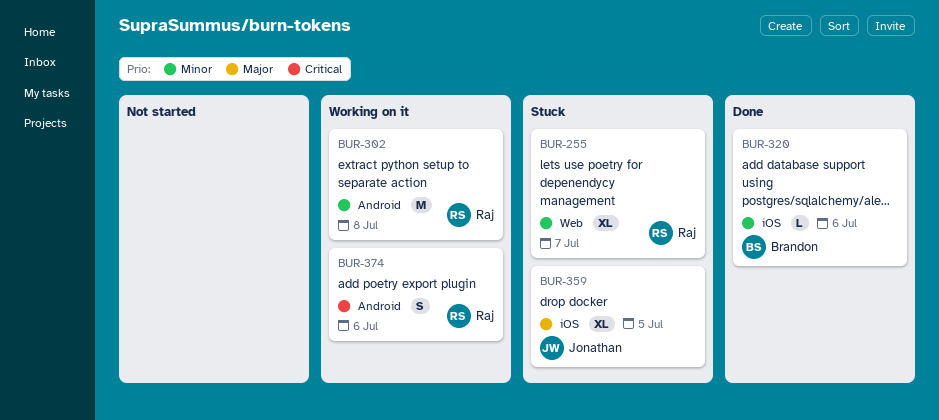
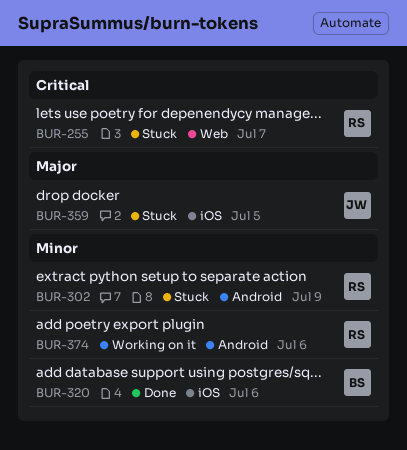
BUR-255, priority: Minor -> Critical
BUR-302, status: Working on it -> Stuck
BUR-302, day: Jul 8 -> Jul 9
BUR-374, priority: Critical -> Minor

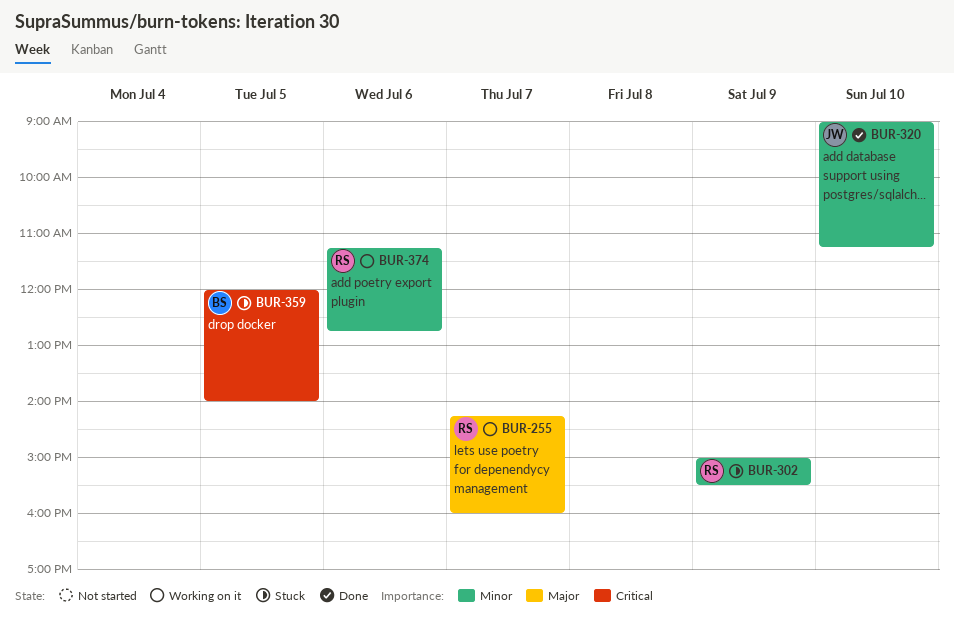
BUR-255, status: Stuck -> Working on it
BUR-255, priority: Critical -> Major
BUR-320, owner: BS -> JW
BUR-320, day: Jul 6 -> Jul 10
BUR-359, owner: JW -> BS
BUR-359, priority: Major -> Critical

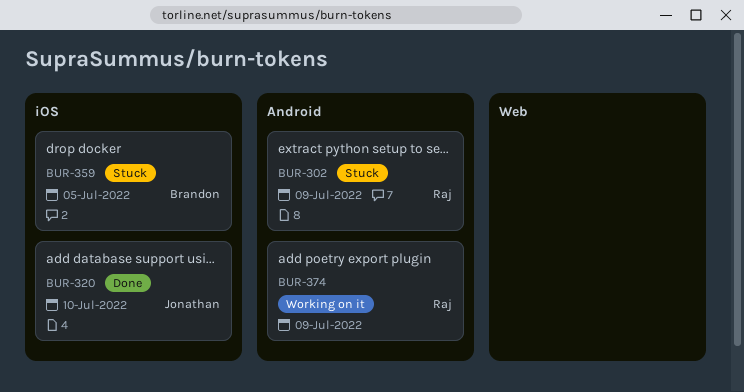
BUR-255: present -> none
BUR-374, day: Jul 6 -> Jul 9

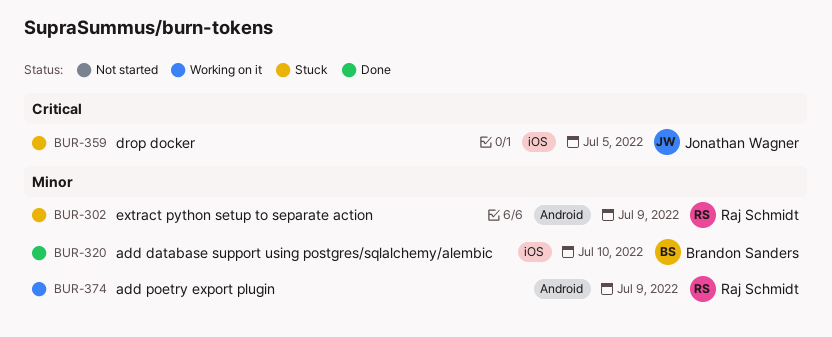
BUR-320, owner: Jonathan Wagner -> Brandon Sanders
BUR-359, owner: Brandon Sanders -> Jonathan Wagner

